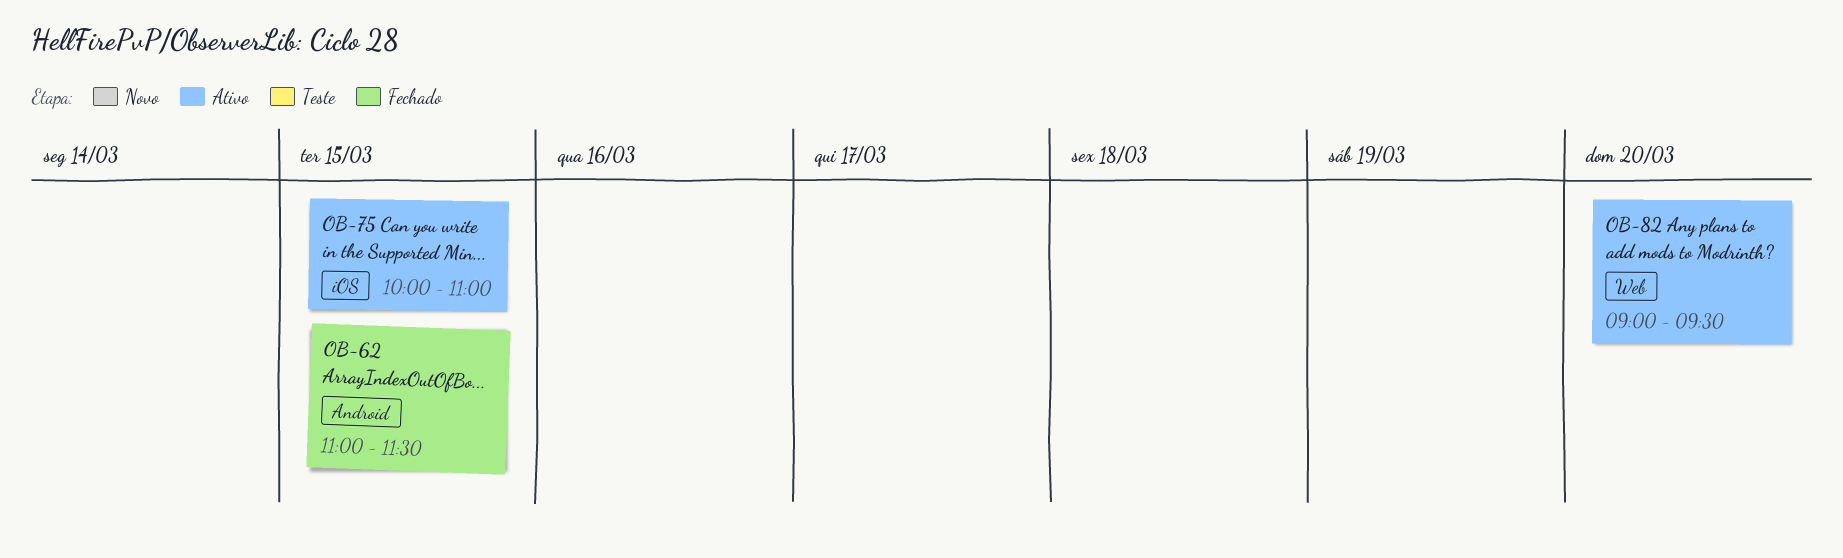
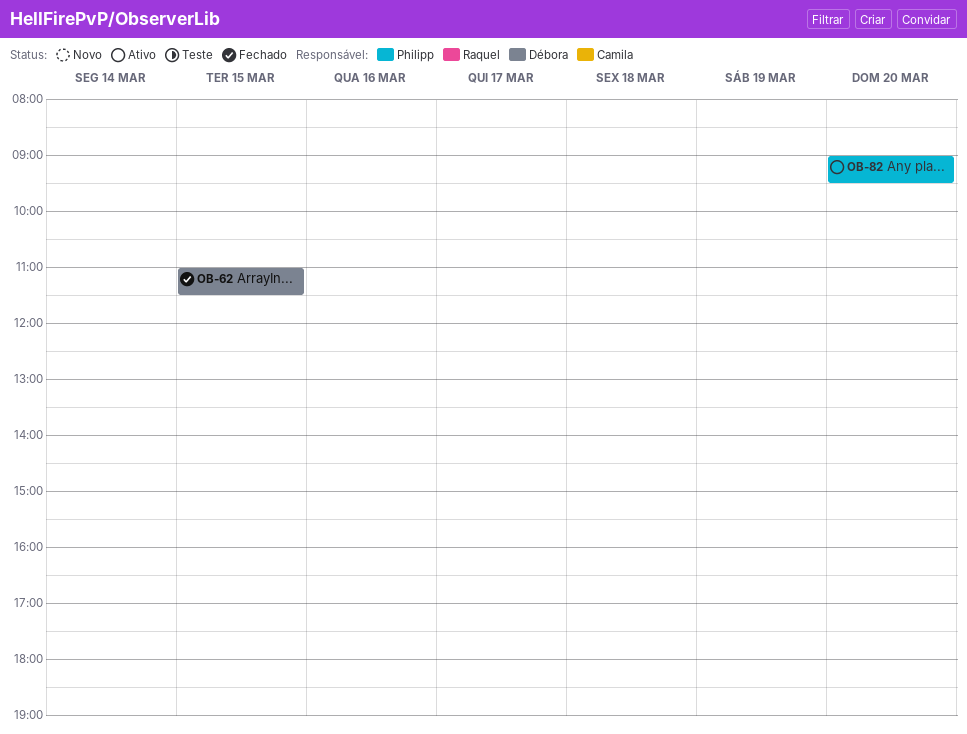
OB-75: present -> none

